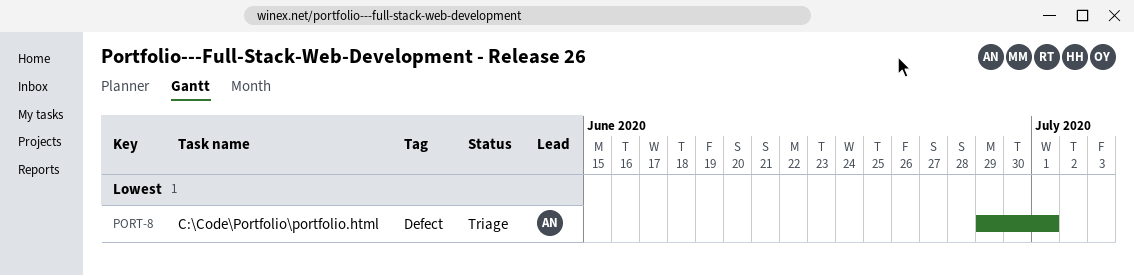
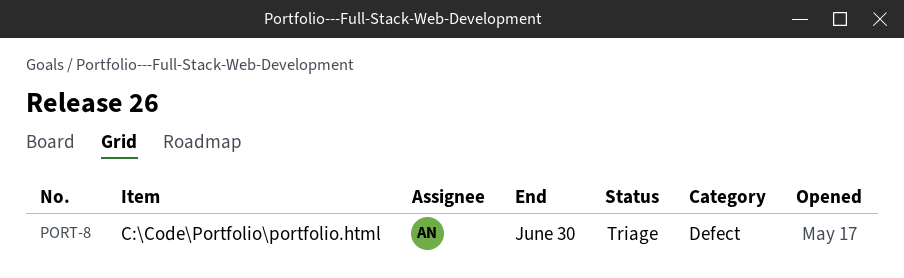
PORT-8, due: Jul 1 -> Jun 30

